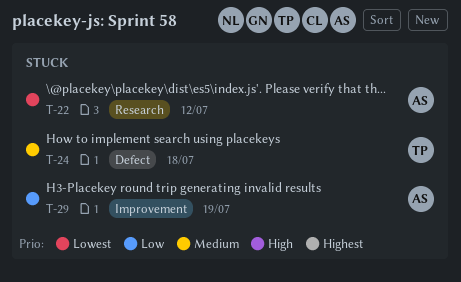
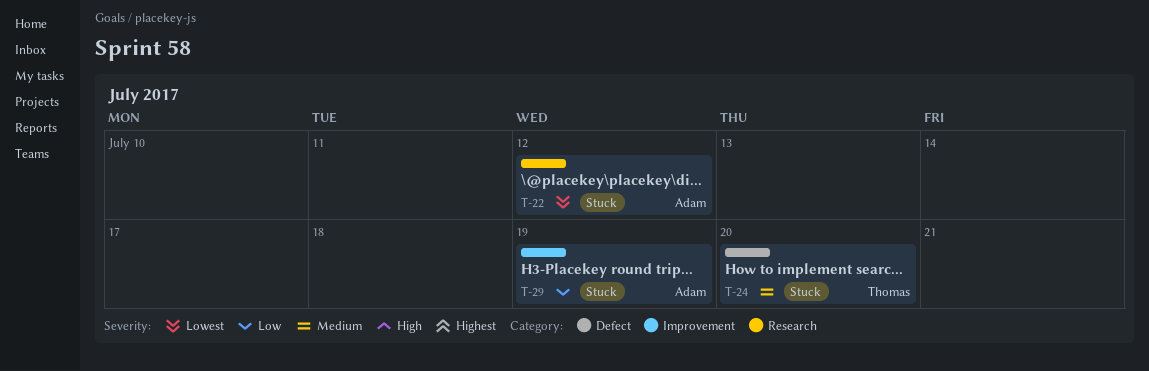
T-24, due: Jul 18 -> Jul 20

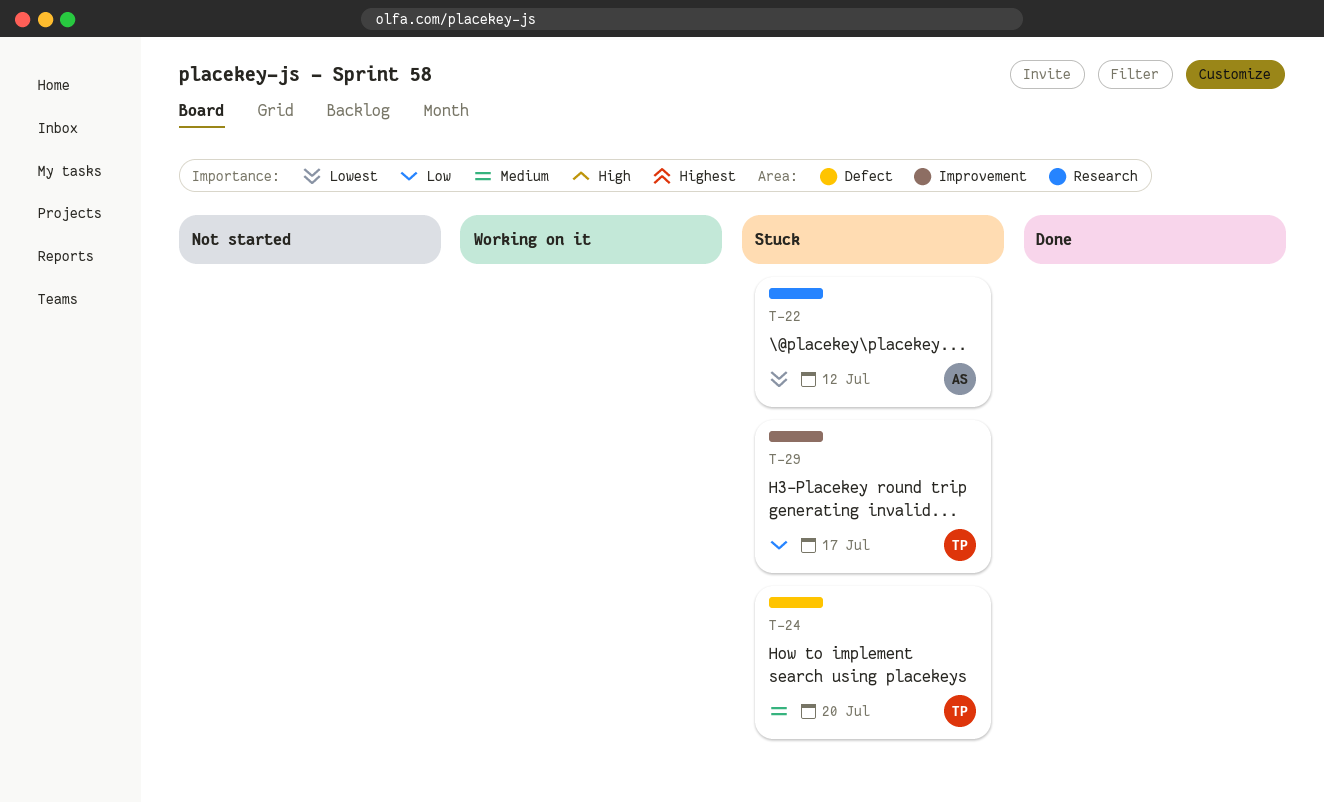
T-29, owner: Adam -> Thomas
T-29, due: Jul 19 -> Jul 17

